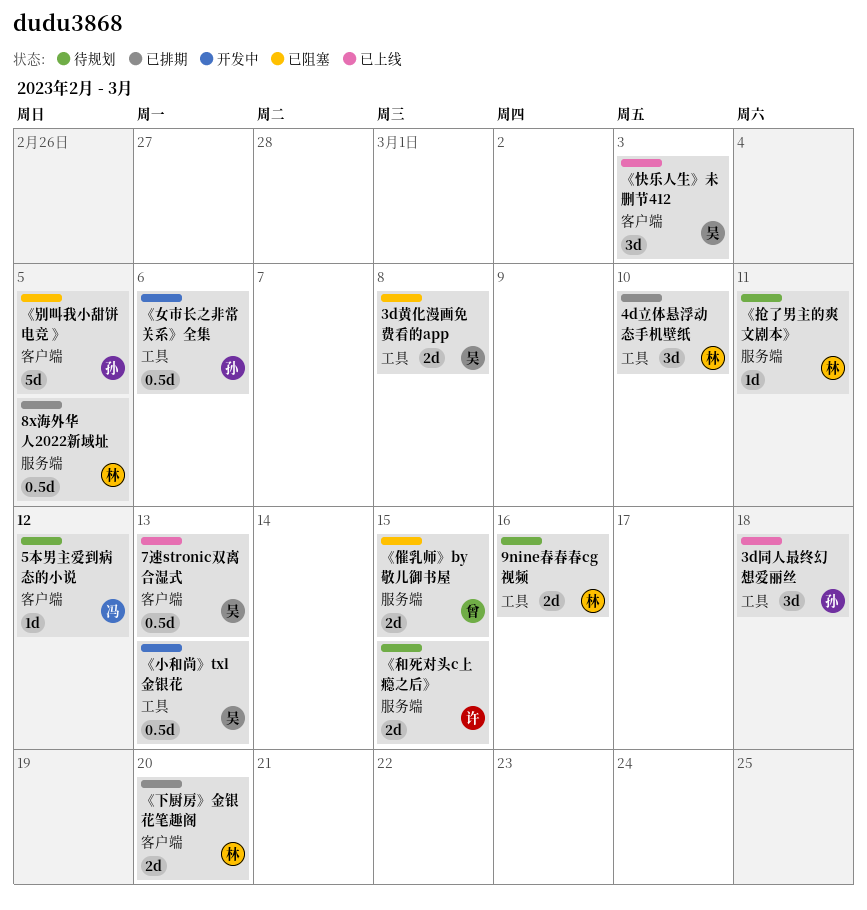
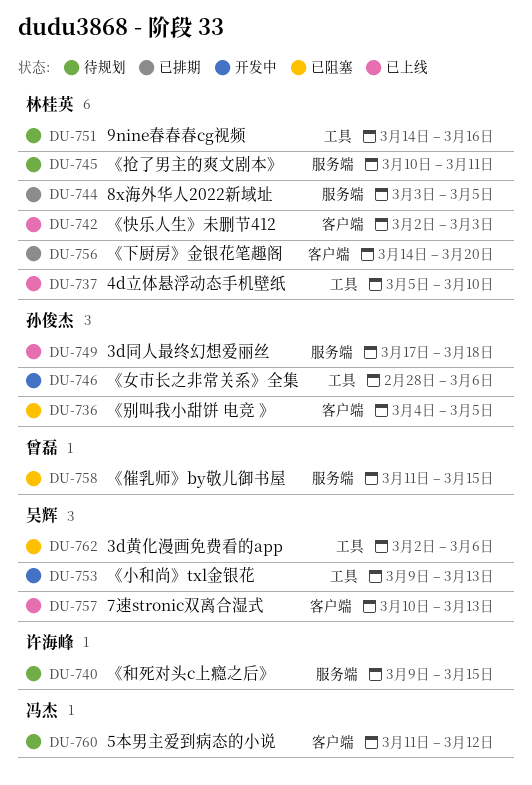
3d同人最终幻想爱丽丝, label: 工具 -> 服务端
3d黄化漫画免费看的app, due: Mar 8 -> Mar 6
4d立体悬浮动态手机壁纸, status: 已排期 -> 已上线
《快乐人生》未删节412, owner: 吴辉 -> 林桂英

